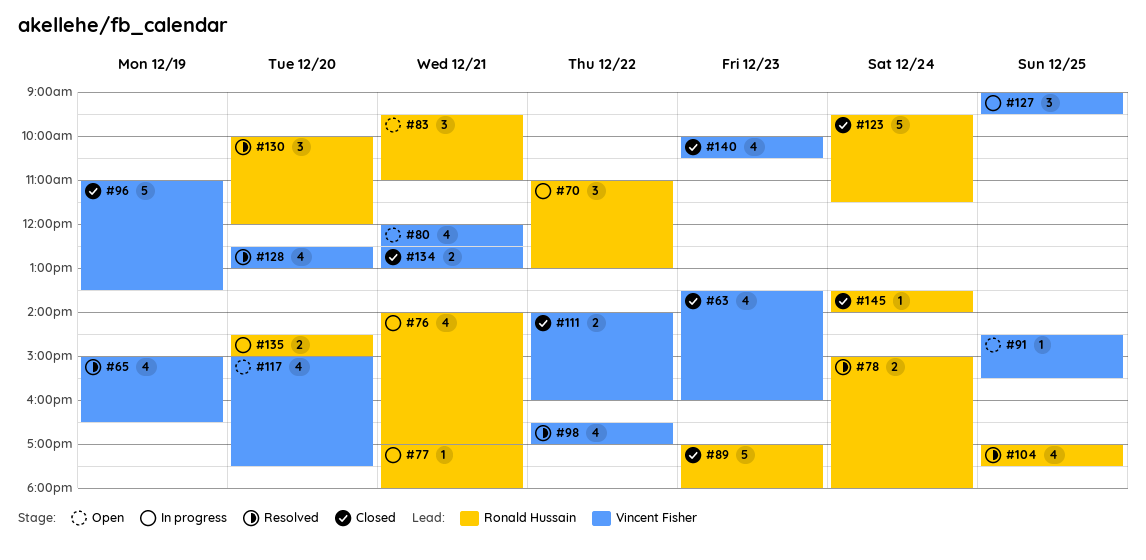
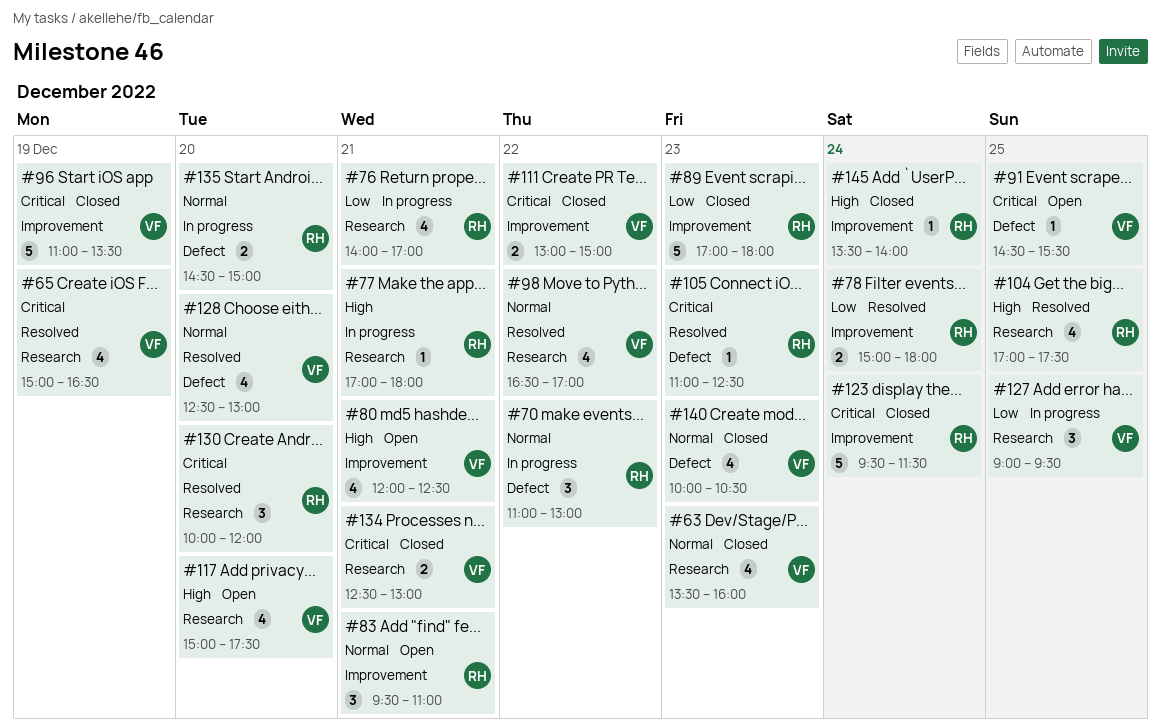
#105: none -> present
#111, begins: 14:00 -> 13:00
#111, ends: 16:00 -> 15:00

